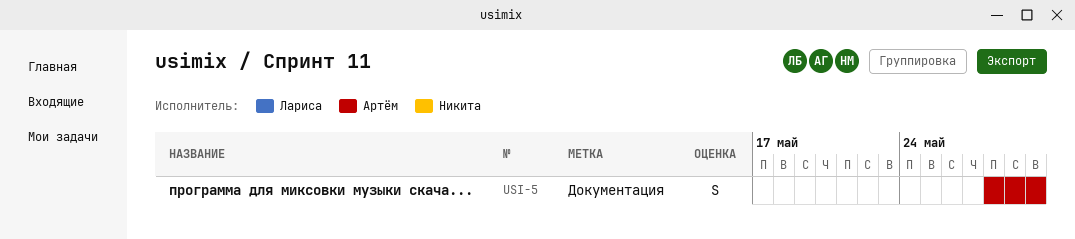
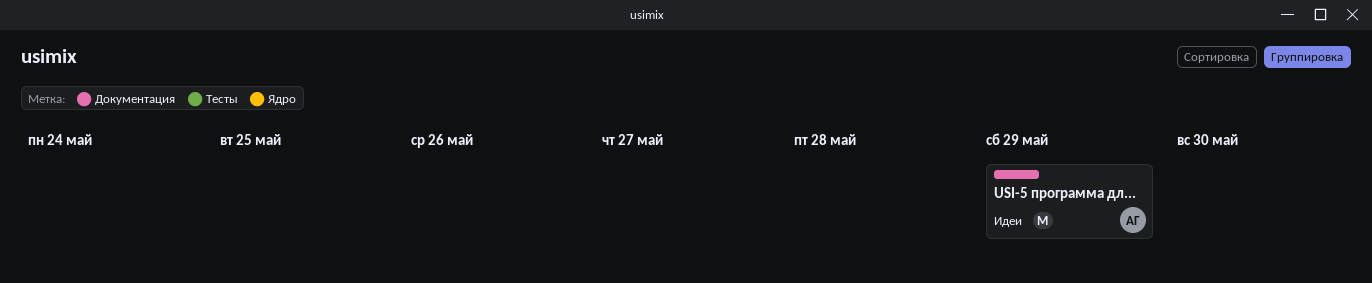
USI-5, estimate: S -> M
USI-5, due: May 30 -> May 29

